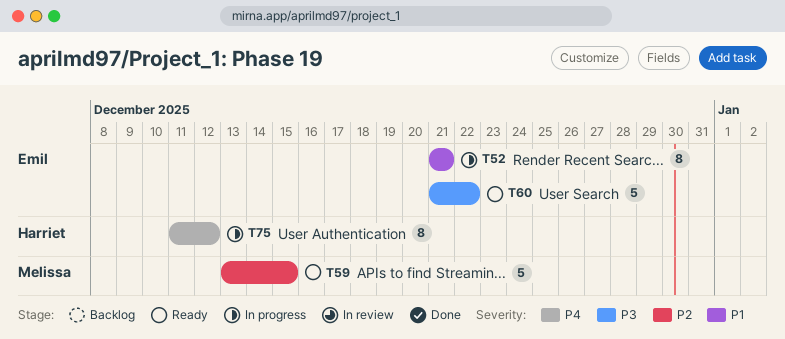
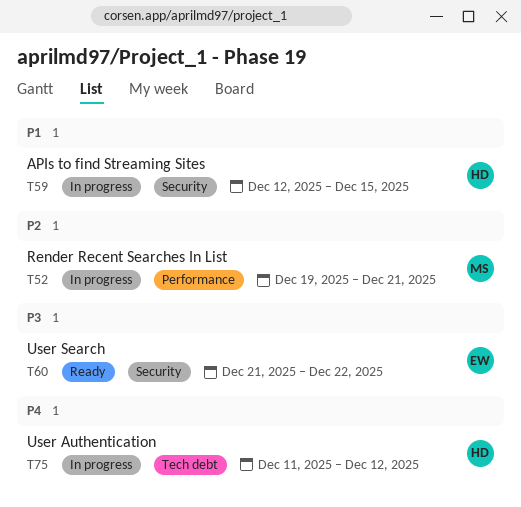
T52, owner: Emil -> Melissa
T52, priority: P1 -> P2
T52, start: Dec 21 -> Dec 19
T59, status: Ready -> In progress
T59, owner: Melissa -> Harriet
T59, priority: P2 -> P1
T59, start: Dec 13 -> Dec 12

